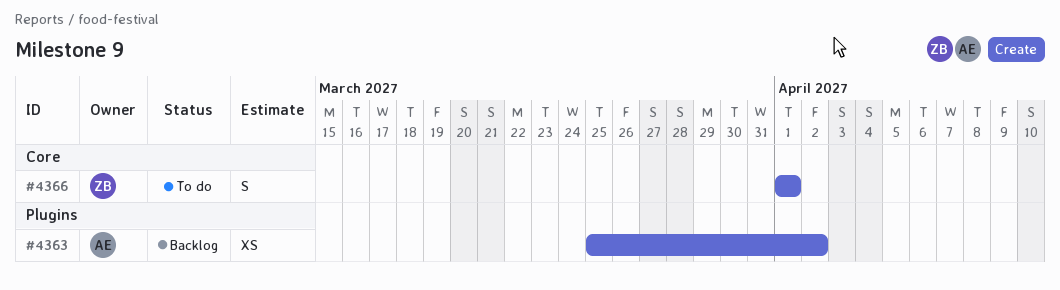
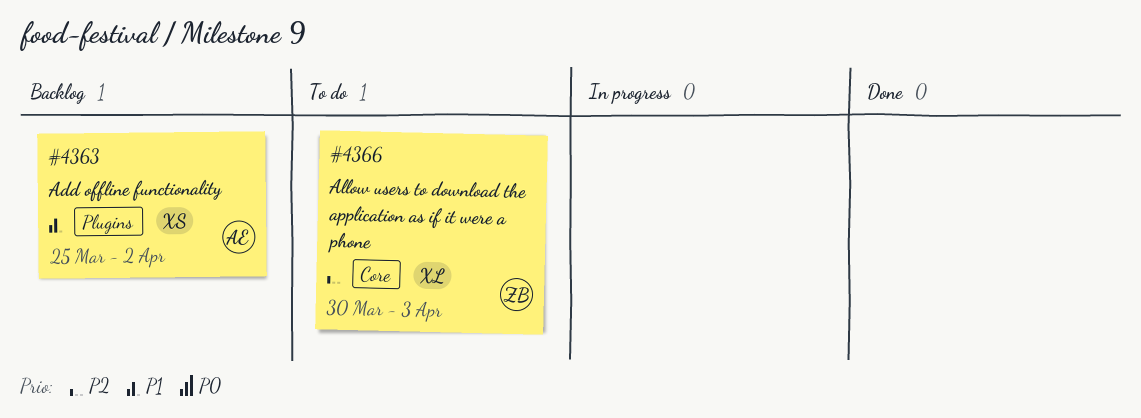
#4366, estimate: S -> XL
#4366, start: Apr 1 -> Mar 30
#4366, due: Apr 1 -> Apr 3

